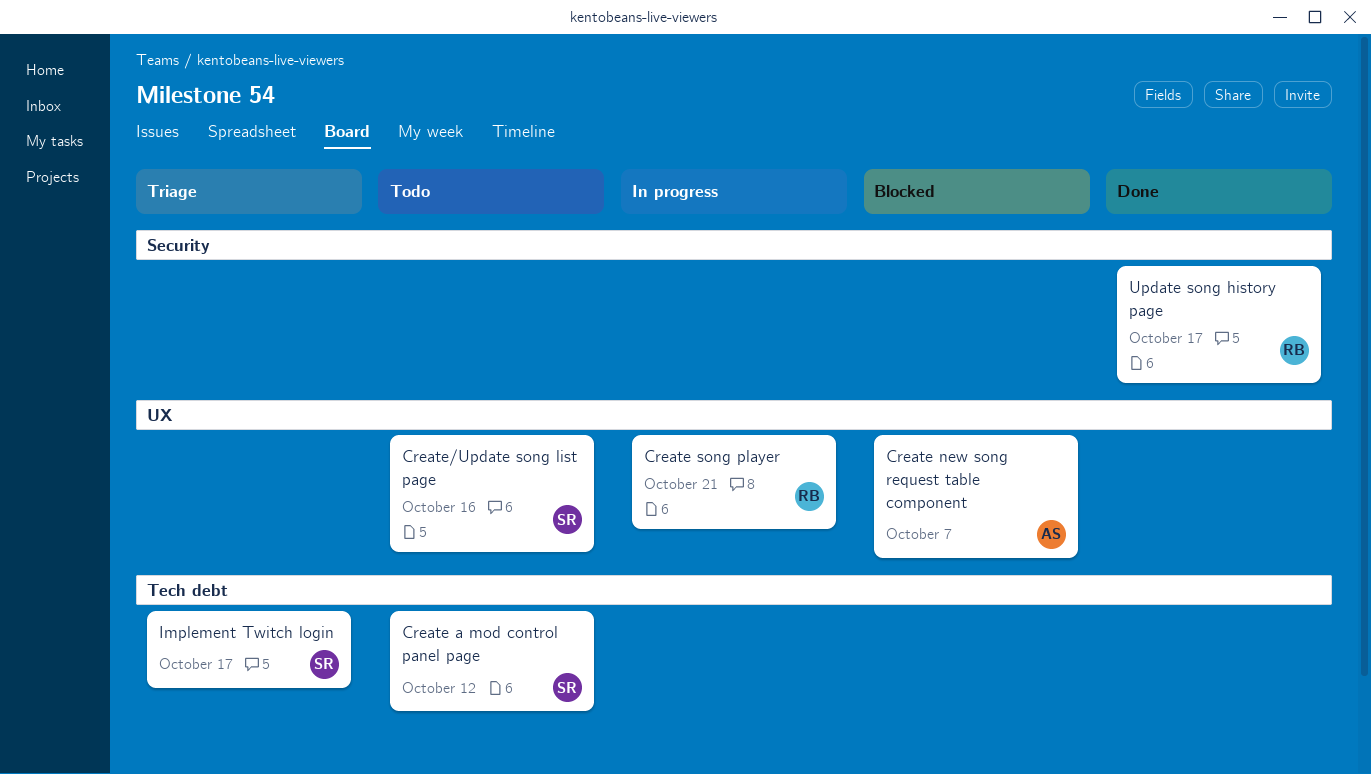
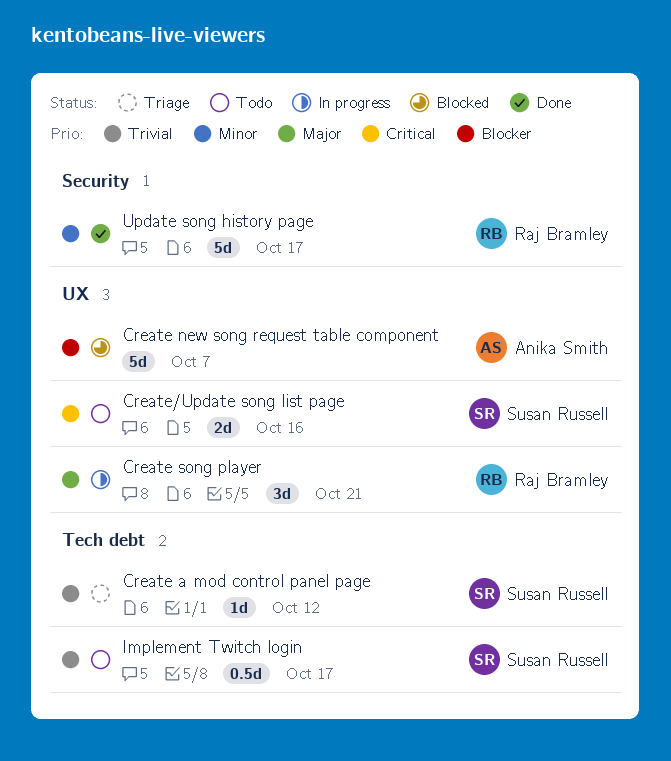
Create a mod control panel page, status: Todo -> Triage
Implement Twitch login, status: Triage -> Todo

